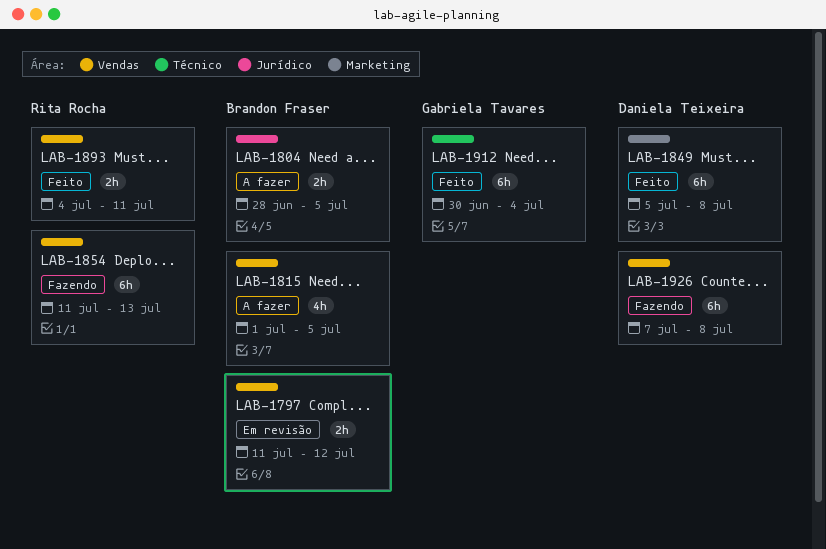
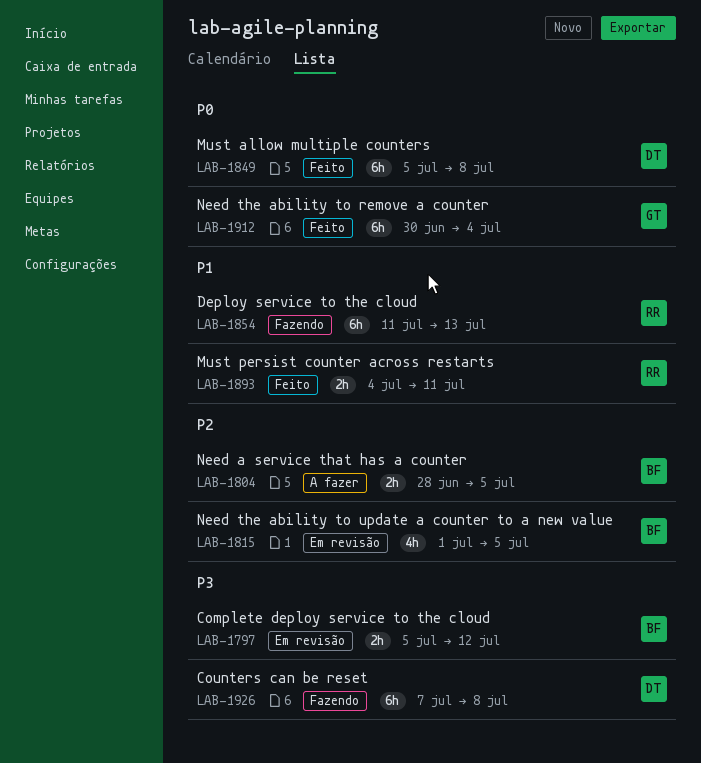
LAB-1797, start: Jul 11 -> Jul 5
LAB-1815, status: A fazer -> Em revisão

